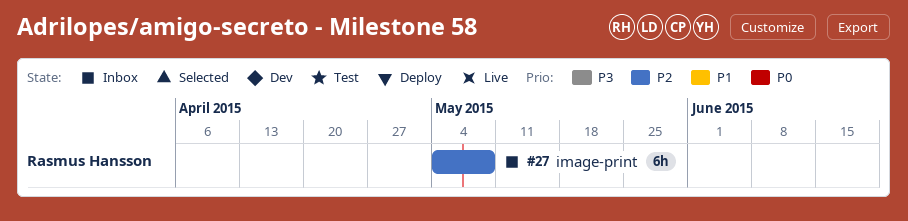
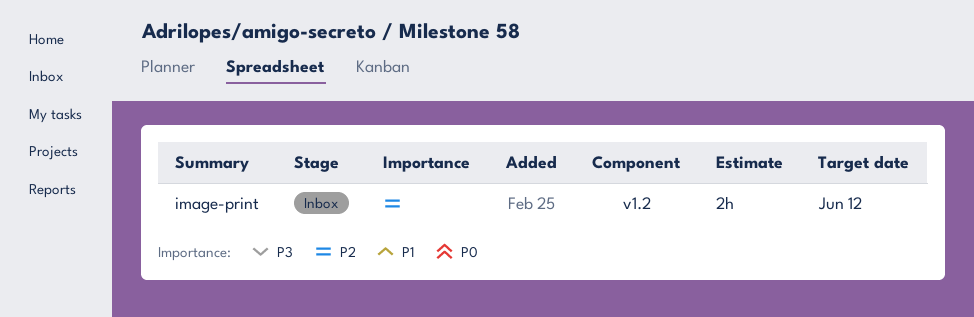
image-print, estimate: 6h -> 2h
image-print, due: May 8 -> Jun 12

